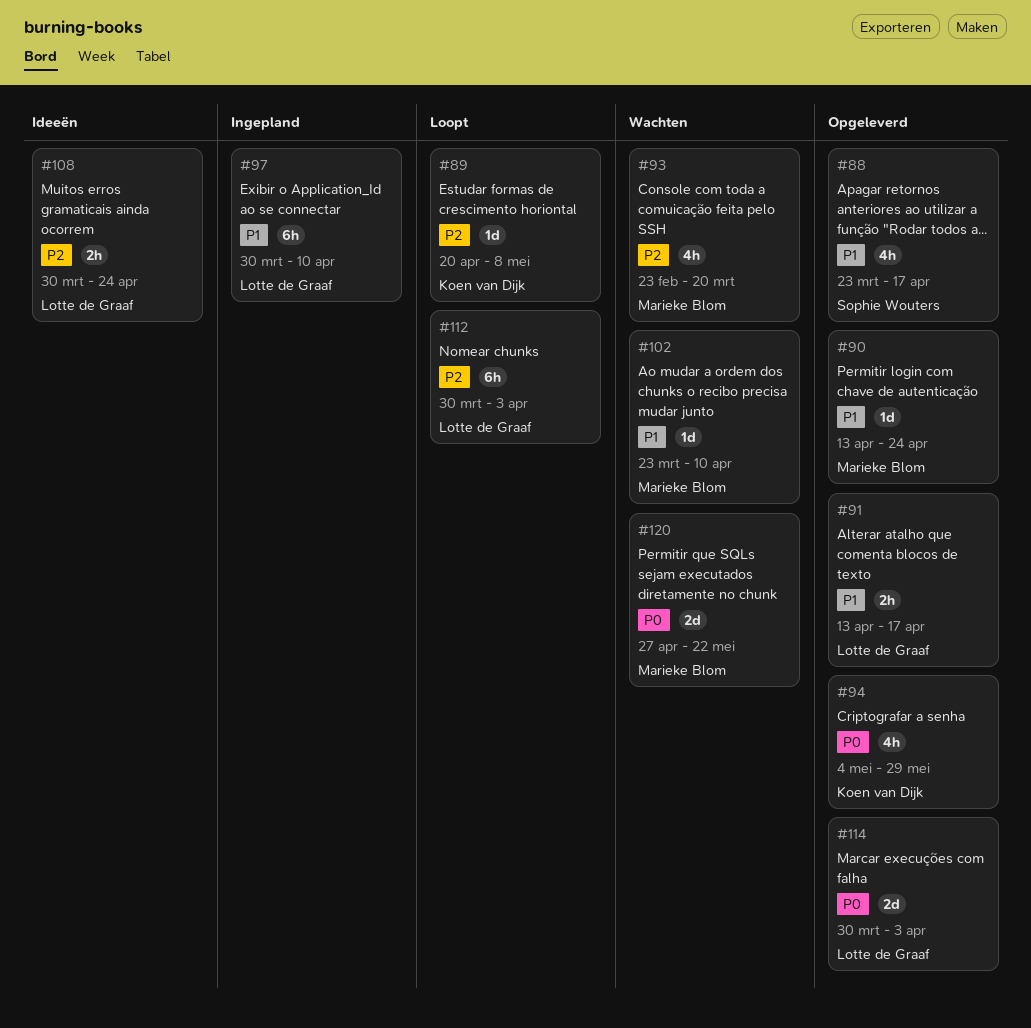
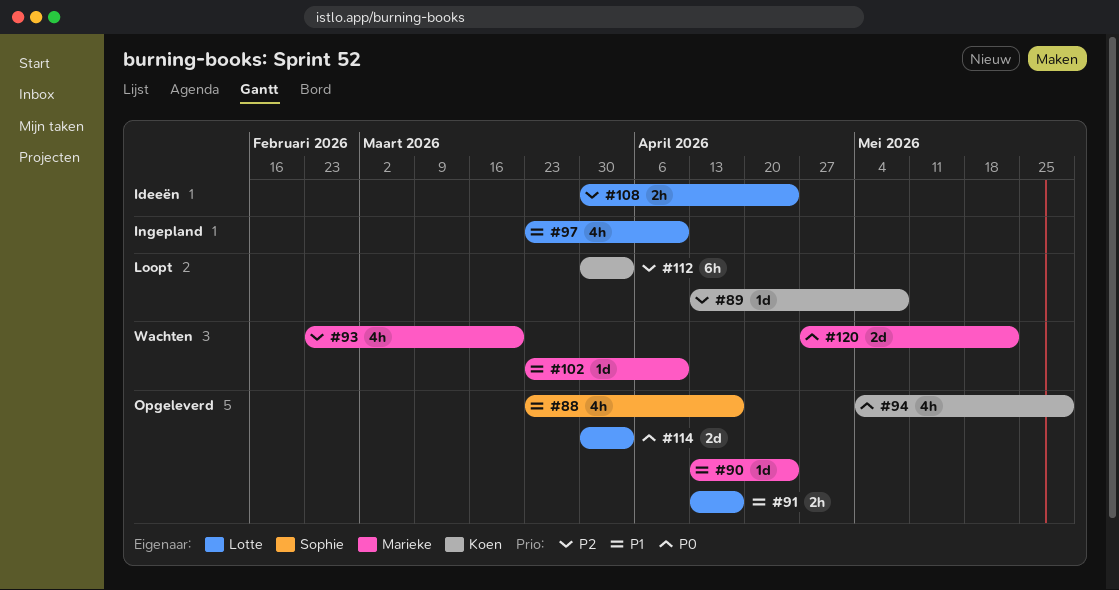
#89, start: Apr 20 -> Apr 13
#97, estimate: 6h -> 4h
#97, start: Mar 30 -> Mar 23
#112, owner: Lotte de Graaf -> Koen van Dijk

